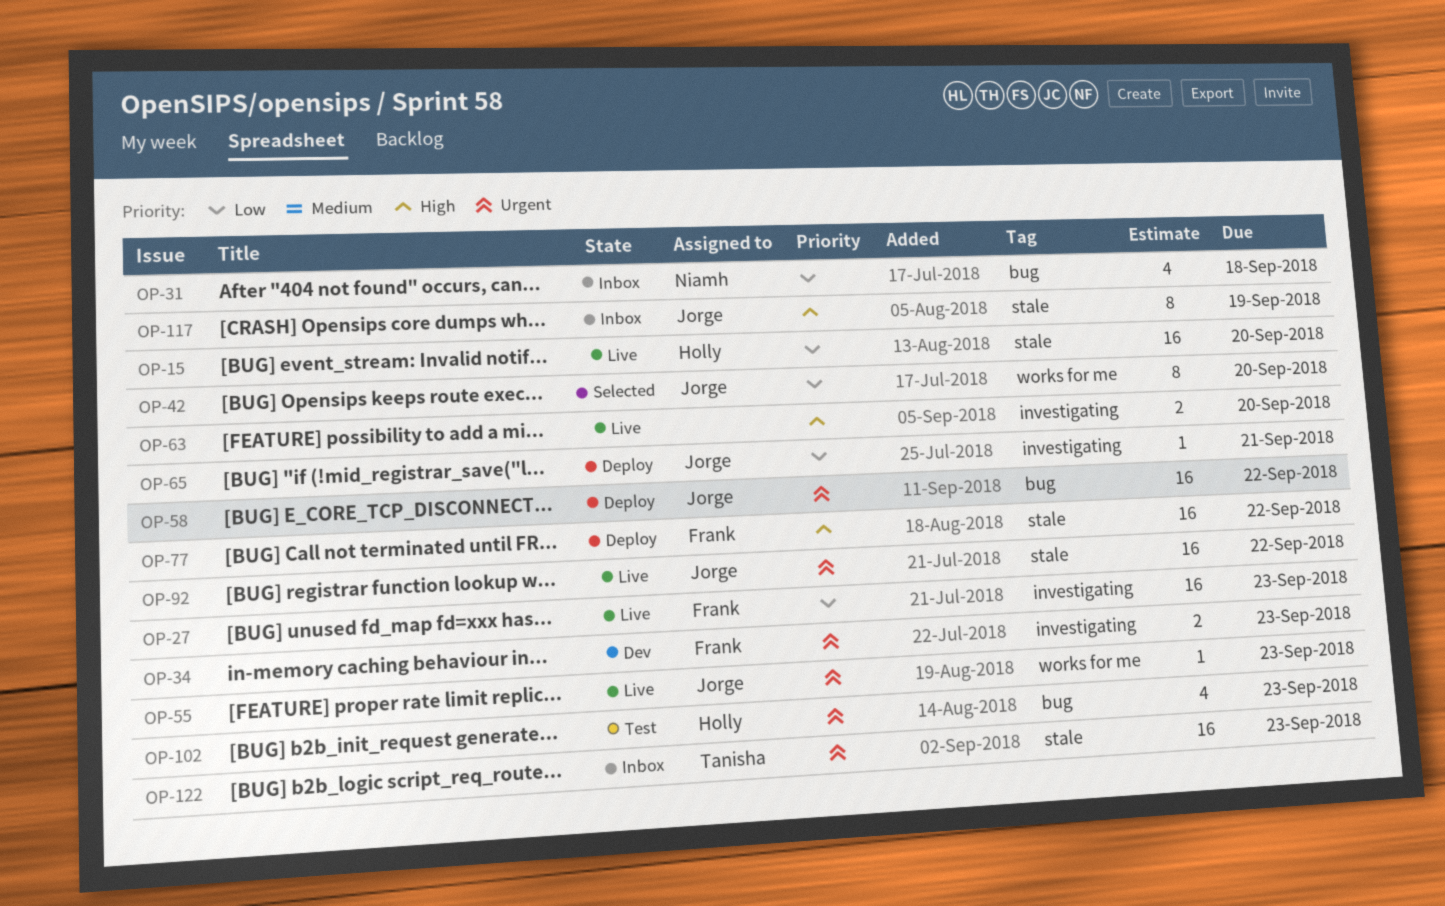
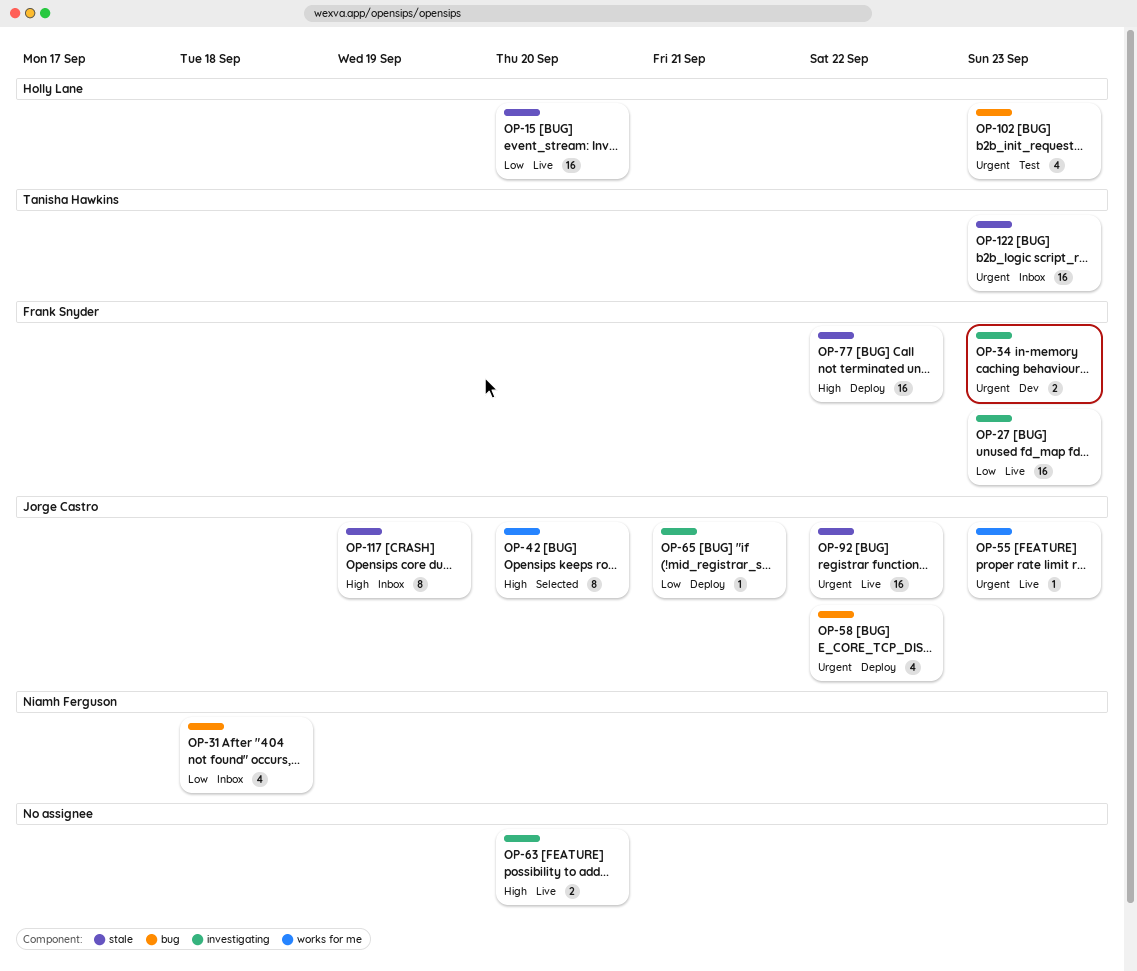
OP-42, priority: Low -> High
OP-58, estimate: 16 -> 4

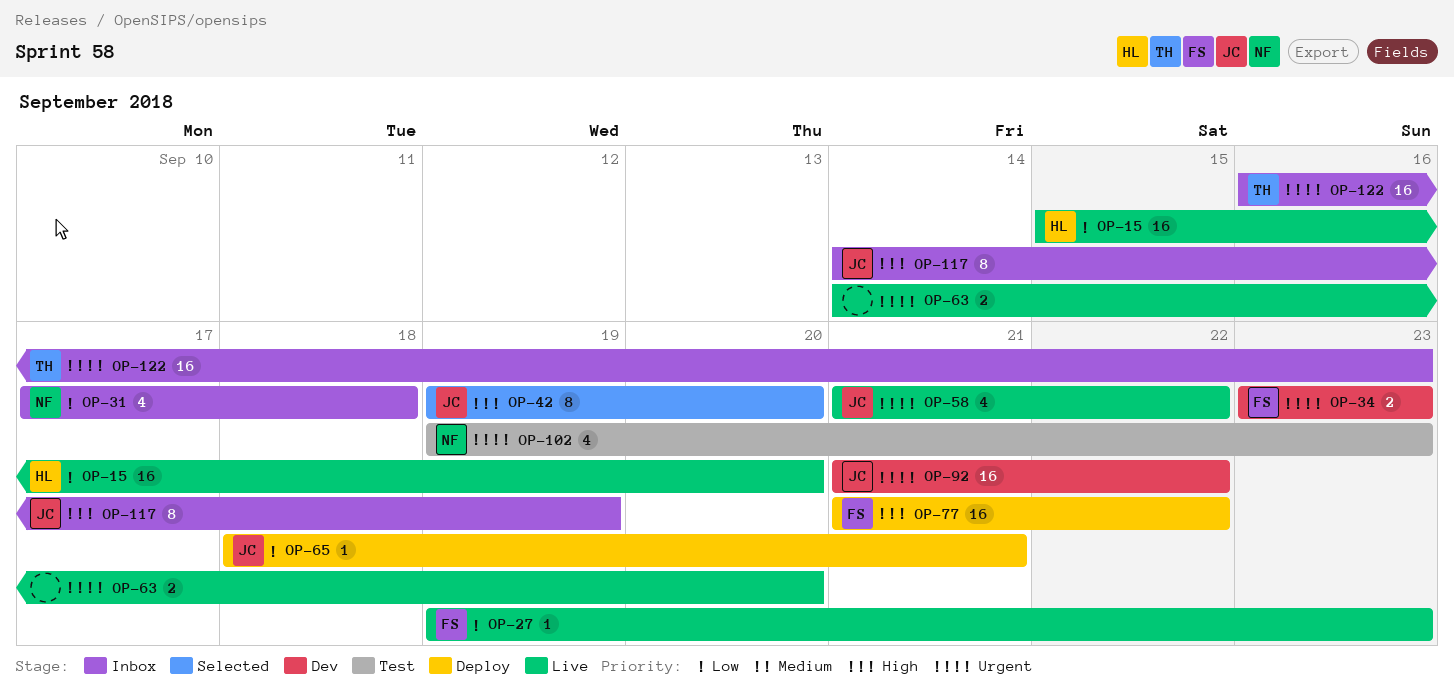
OP-27, estimate: 16 -> 1
OP-55: present -> none
OP-58, status: Deploy -> Live
OP-63, priority: High -> Urgent
OP-92, status: Live -> Dev
OP-102, owner: Holly Lane -> Niamh Ferguson

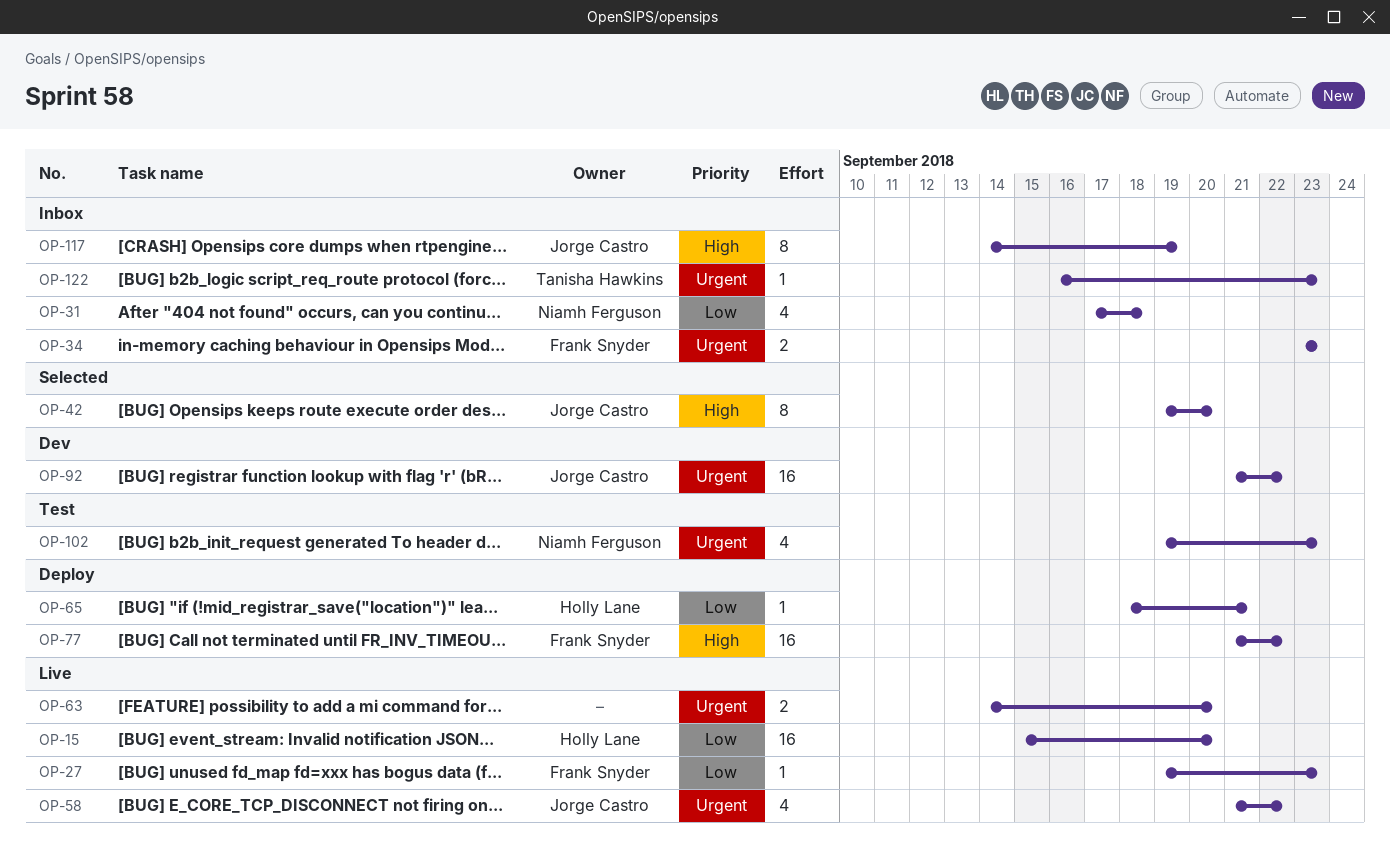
OP-34, status: Dev -> Inbox
OP-65, owner: Jorge Castro -> Holly Lane
OP-122, estimate: 16 -> 1

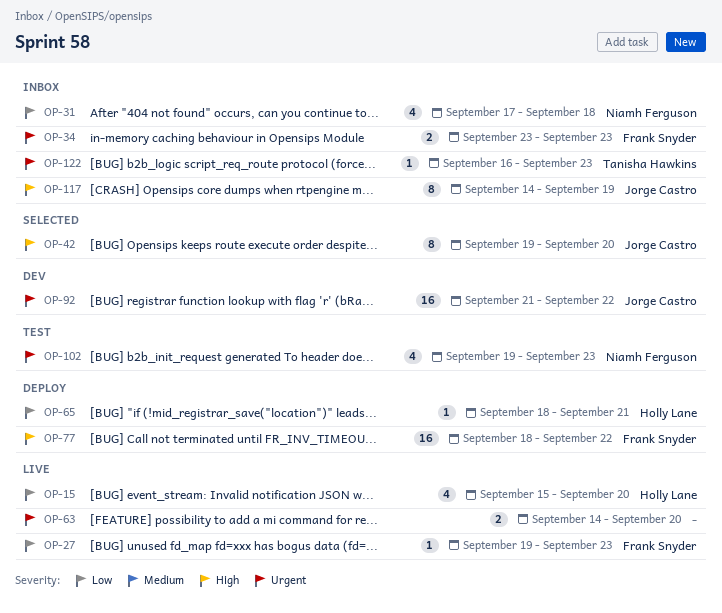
OP-15, estimate: 16 -> 4
OP-58: present -> none
OP-77, start: Sep 21 -> Sep 18

